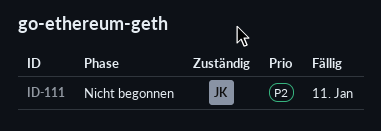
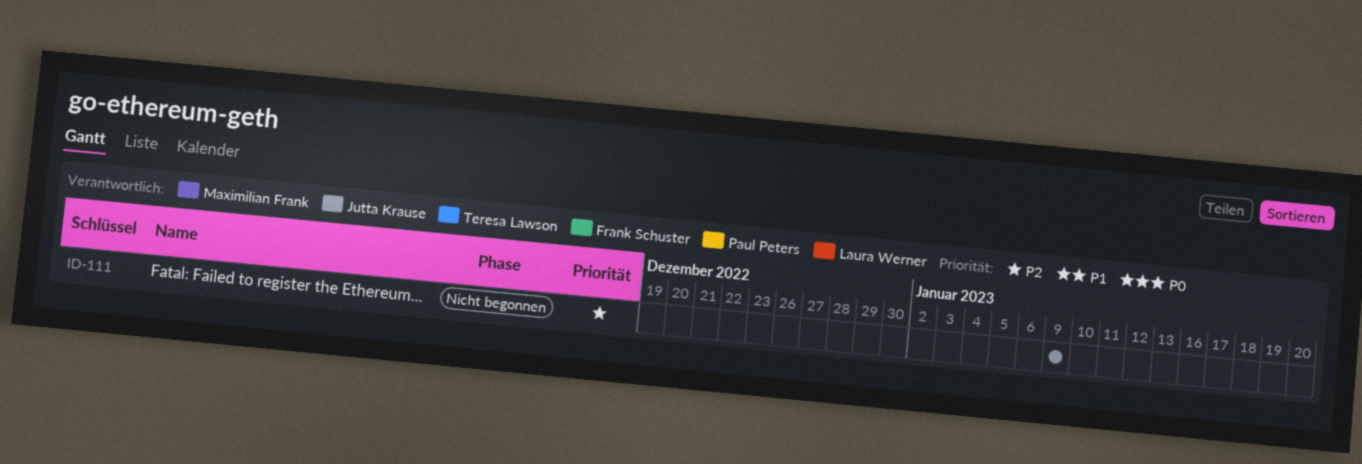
ID-111, due: Jan 11 -> Jan 9

